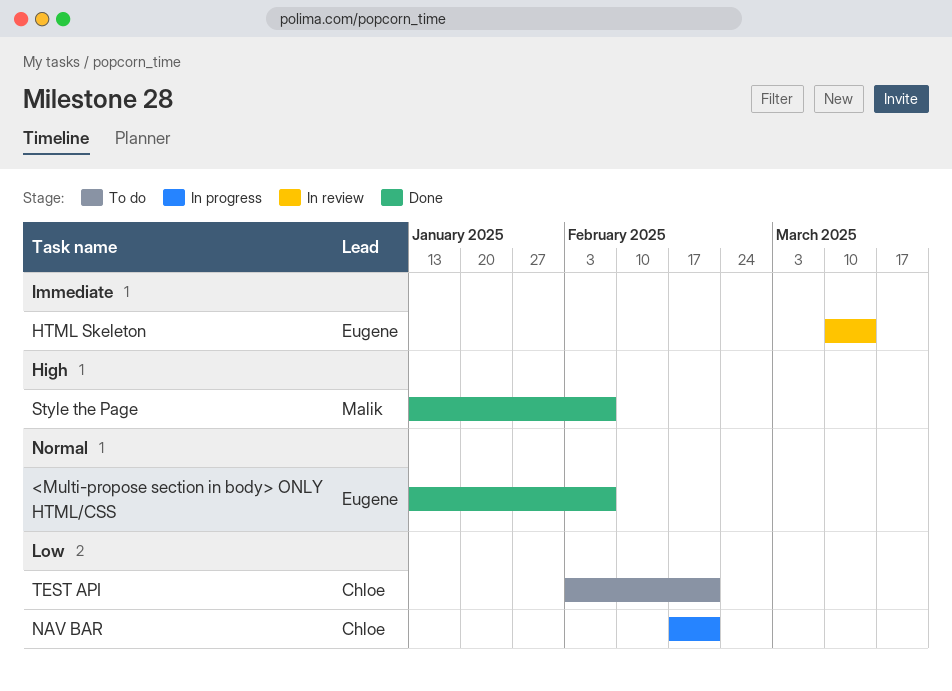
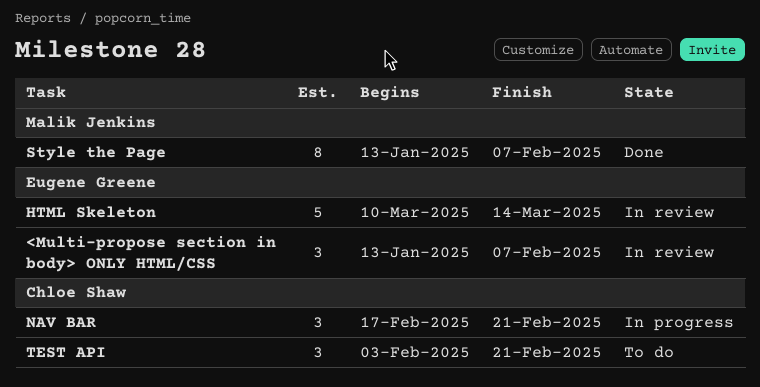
<Multi-propose section in body> ONLY HTML/CSS, status: Done -> In review

